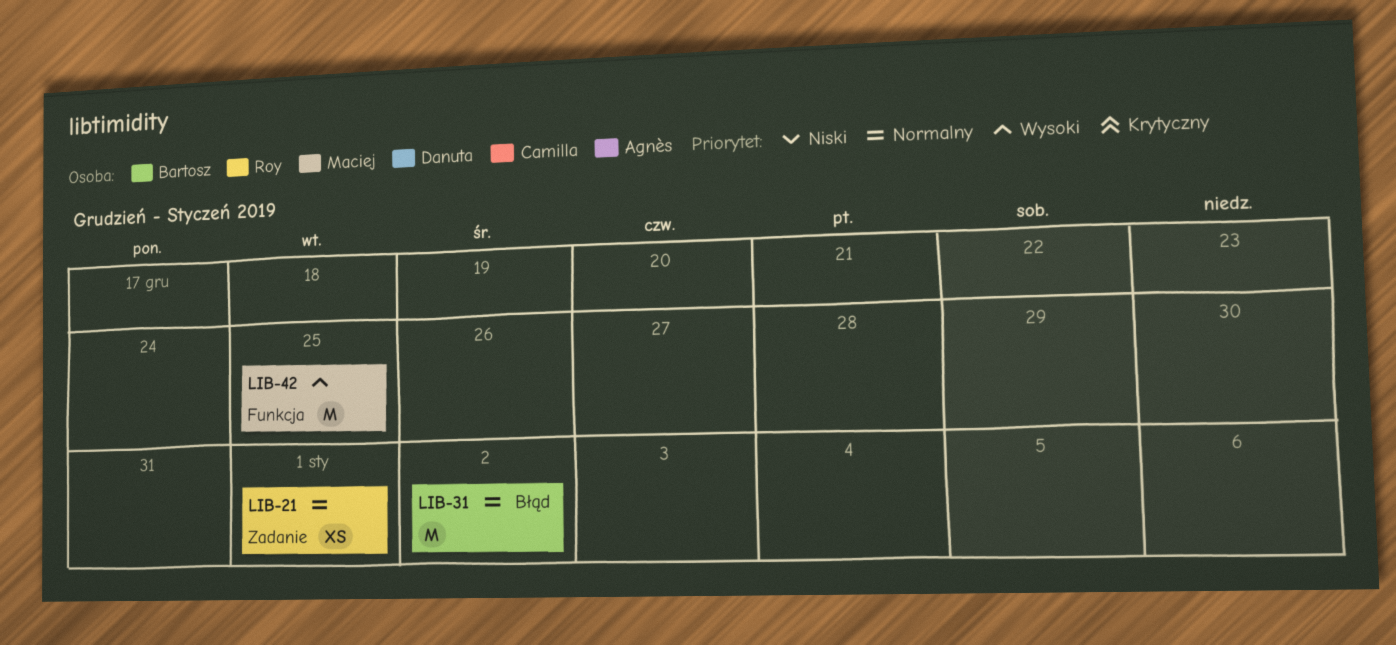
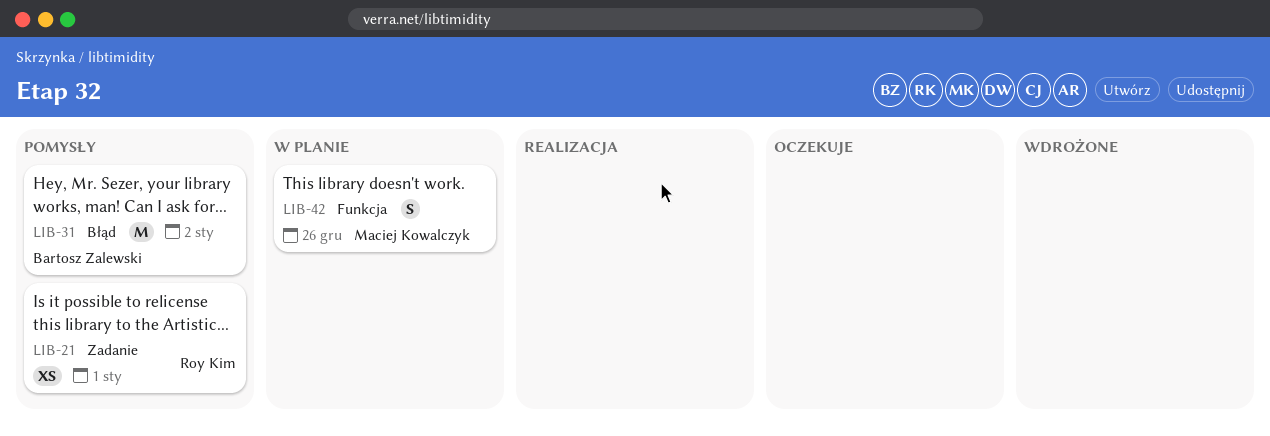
LIB-42, estimate: M -> S
LIB-42, due: Dec 25 -> Dec 26

